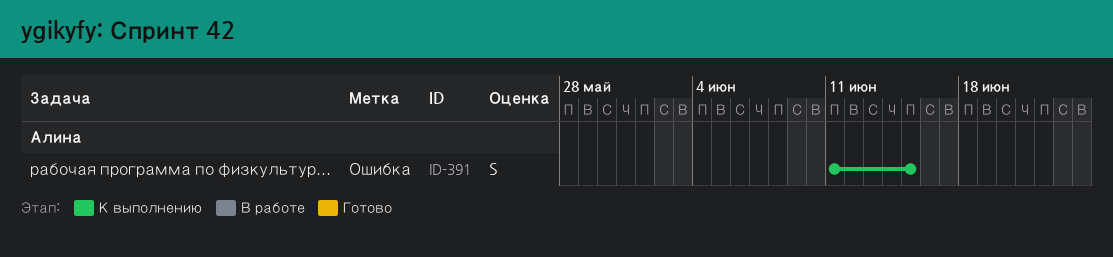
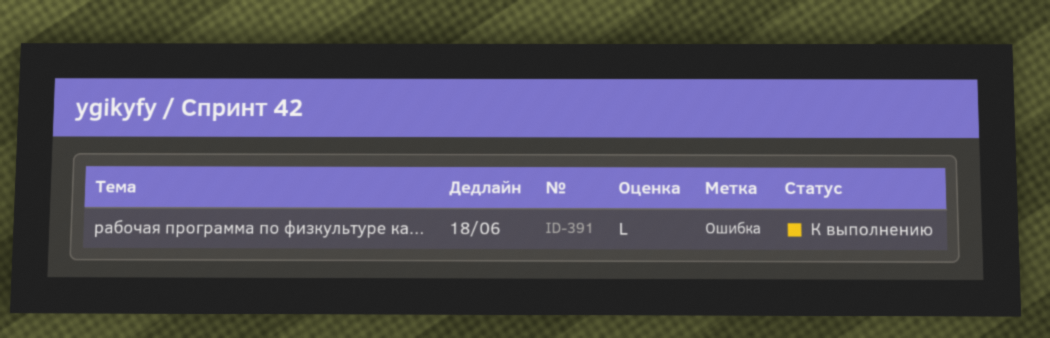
ID-391, estimate: S -> L
ID-391, due: Jun 15 -> Jun 18

